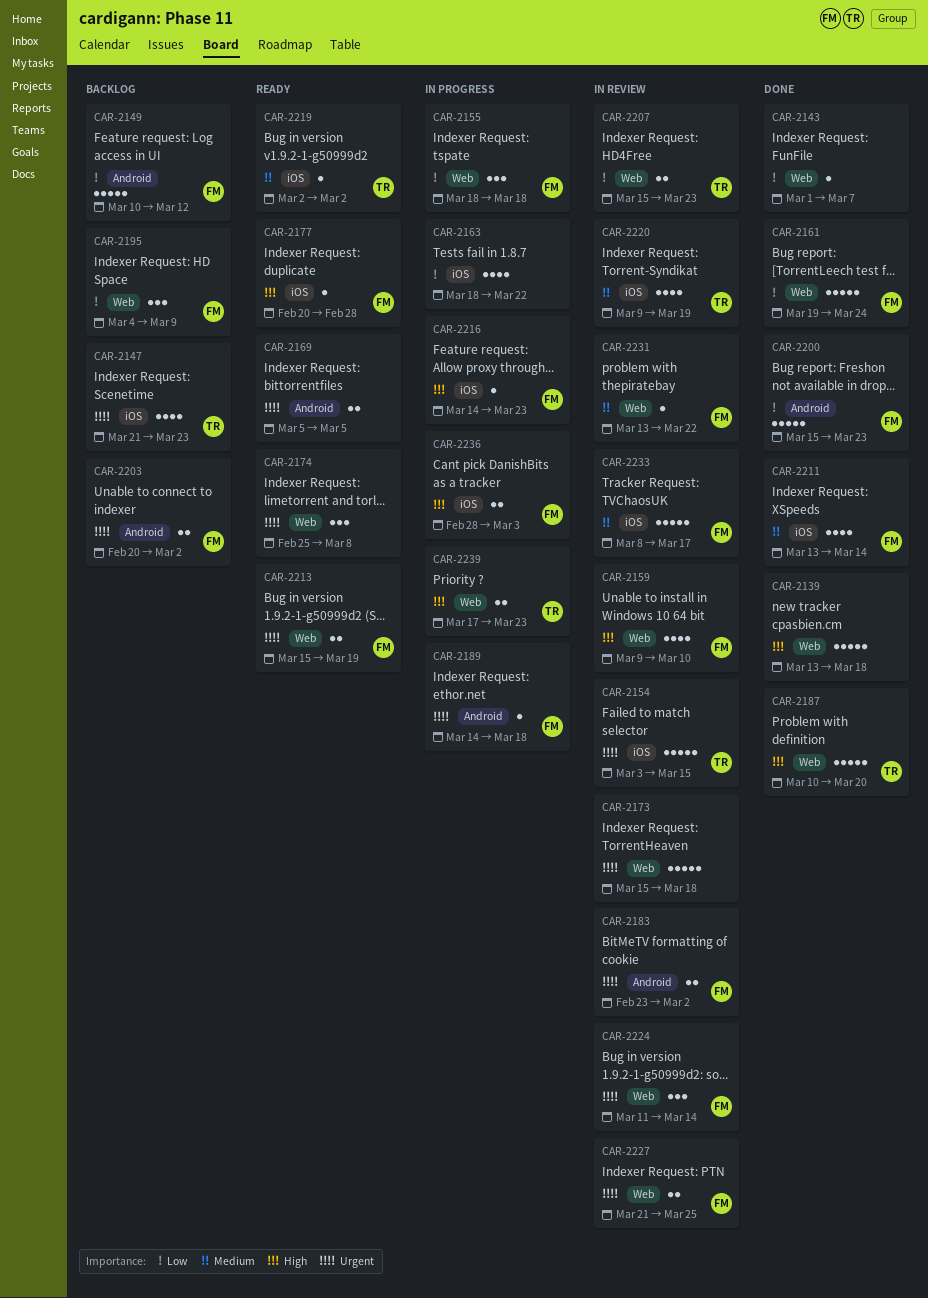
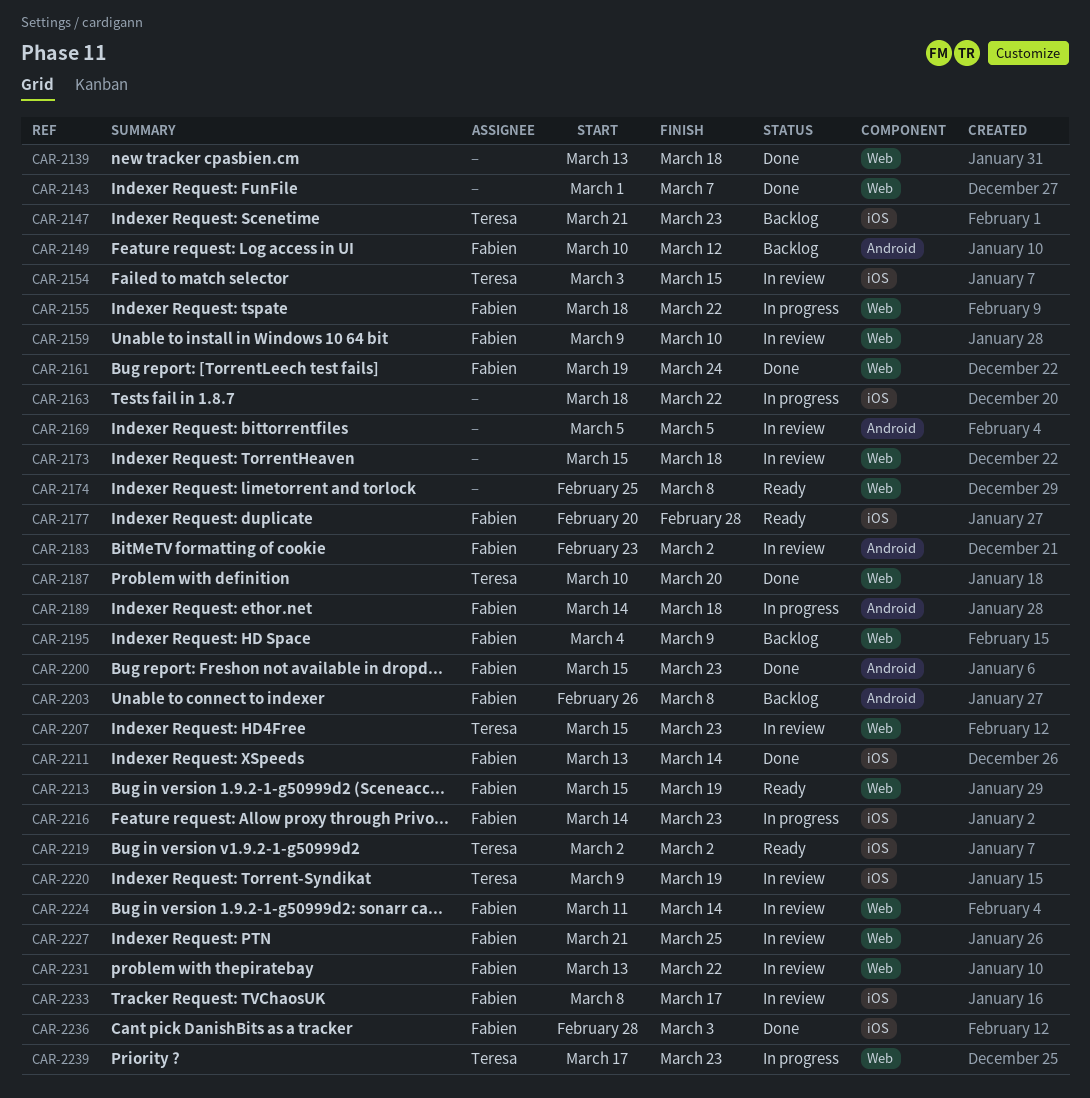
CAR-2155, due: Mar 18 -> Mar 22
CAR-2169, status: Ready -> In review
CAR-2203, start: Feb 20 -> Feb 26
CAR-2203, due: Mar 2 -> Mar 8
CAR-2236, status: In progress -> Done

